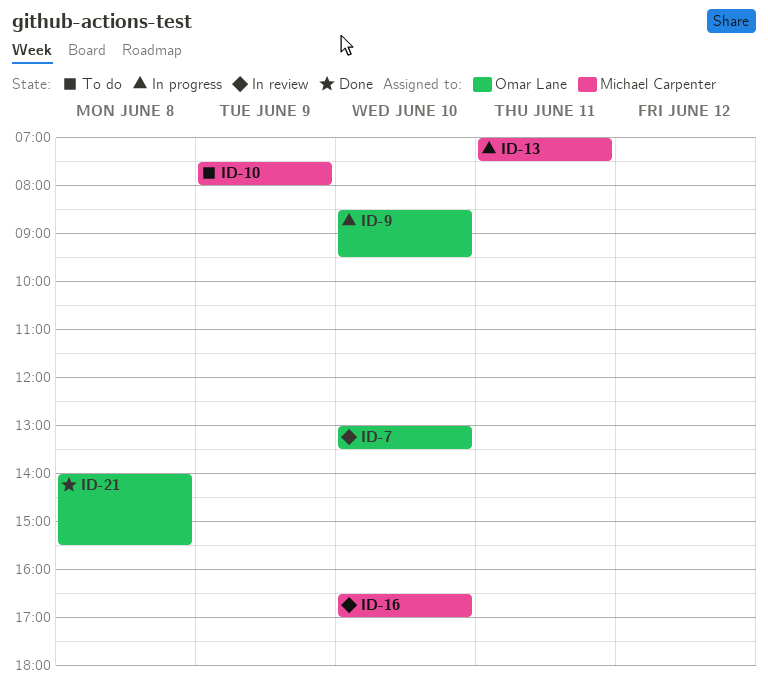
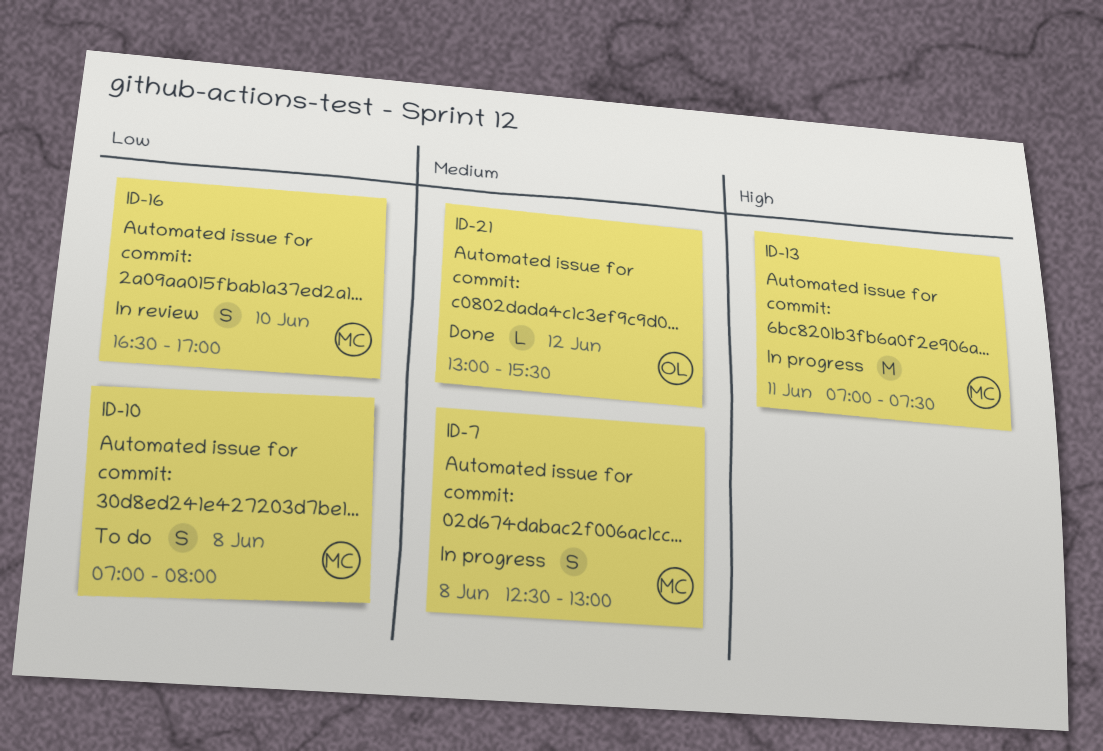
ID-7, status: In review -> In progress
ID-7, owner: Omar Lane -> Michael Carpenter
ID-7, day: Jun 10 -> Jun 8
ID-7, begins: 13:00 -> 12:30
ID-7, ends: 13:30 -> 13:00
ID-9: present -> none
ID-10, day: Jun 9 -> Jun 8
ID-10, begins: 07:30 -> 07:00
ID-21, day: Jun 8 -> Jun 12
ID-21, begins: 14:00 -> 13:00

